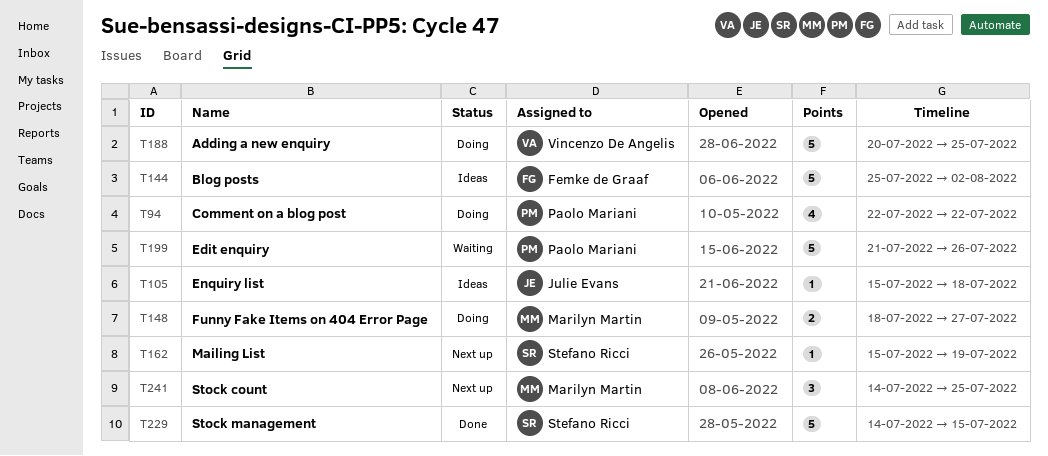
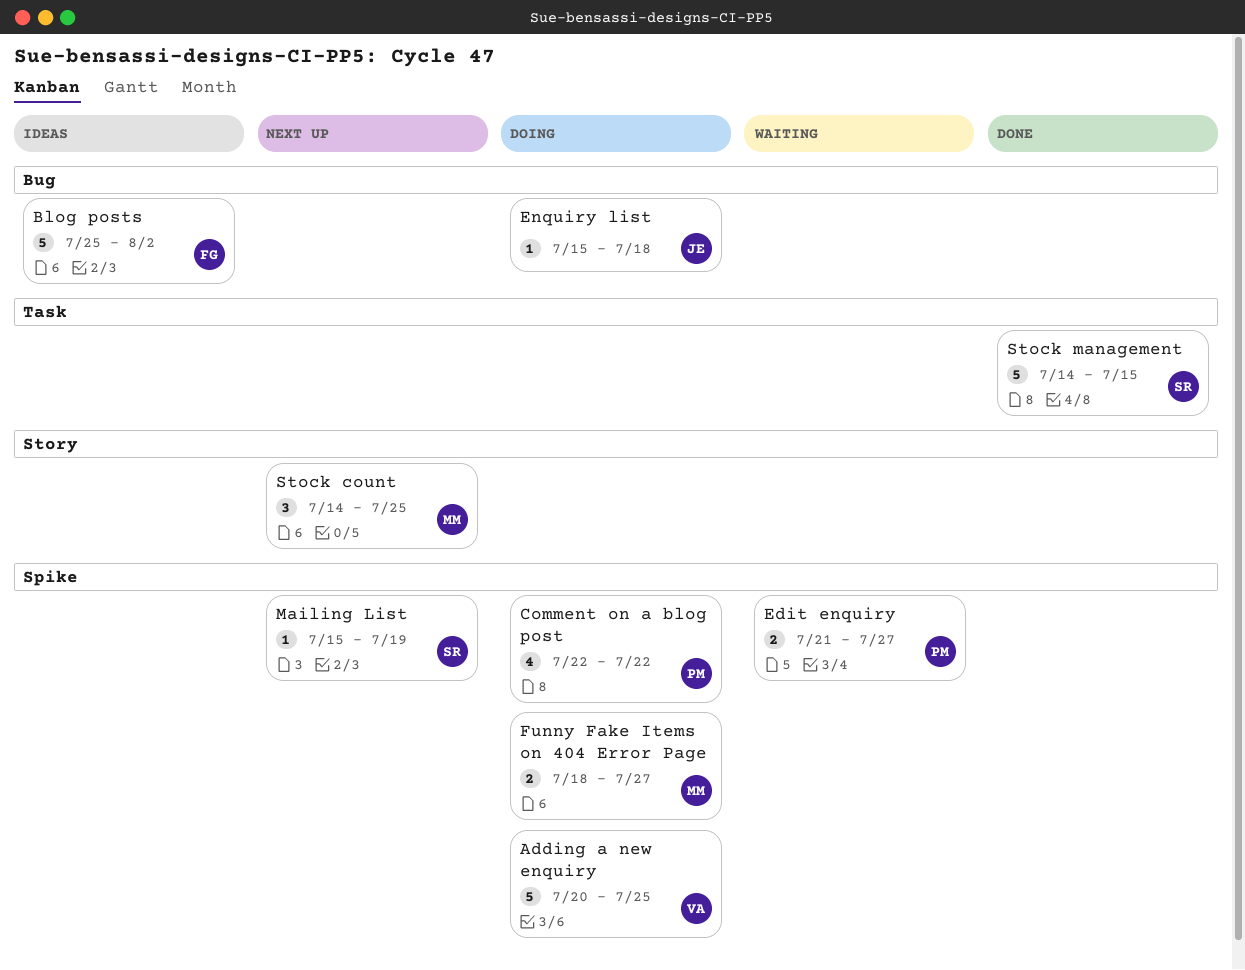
Edit enquiry, estimate: 5 -> 2
Edit enquiry, due: Jul 26 -> Jul 27
Enquiry list, status: Ideas -> Doing

